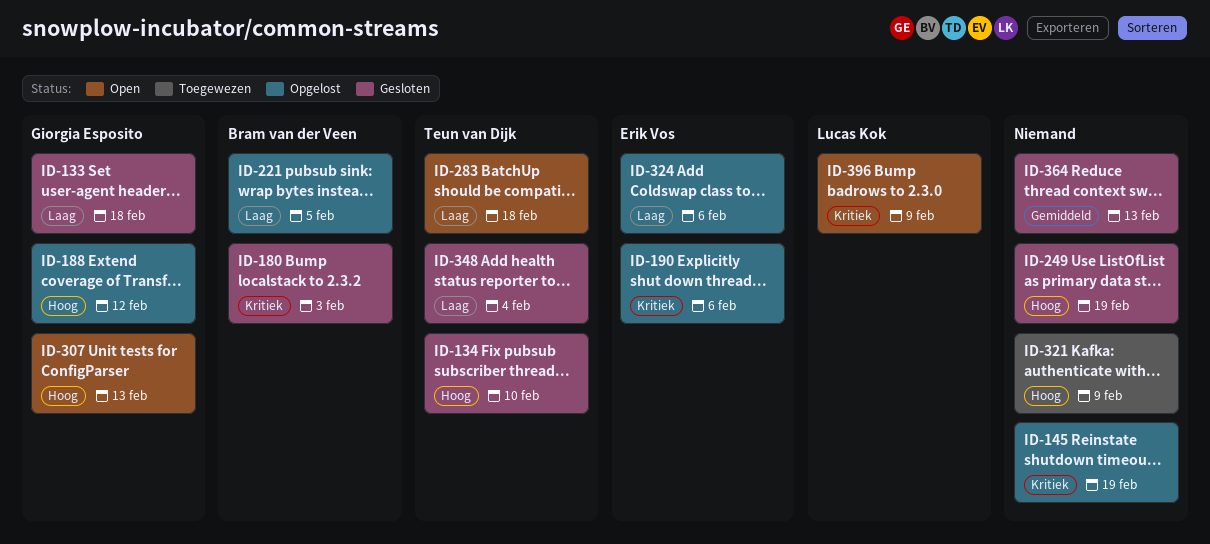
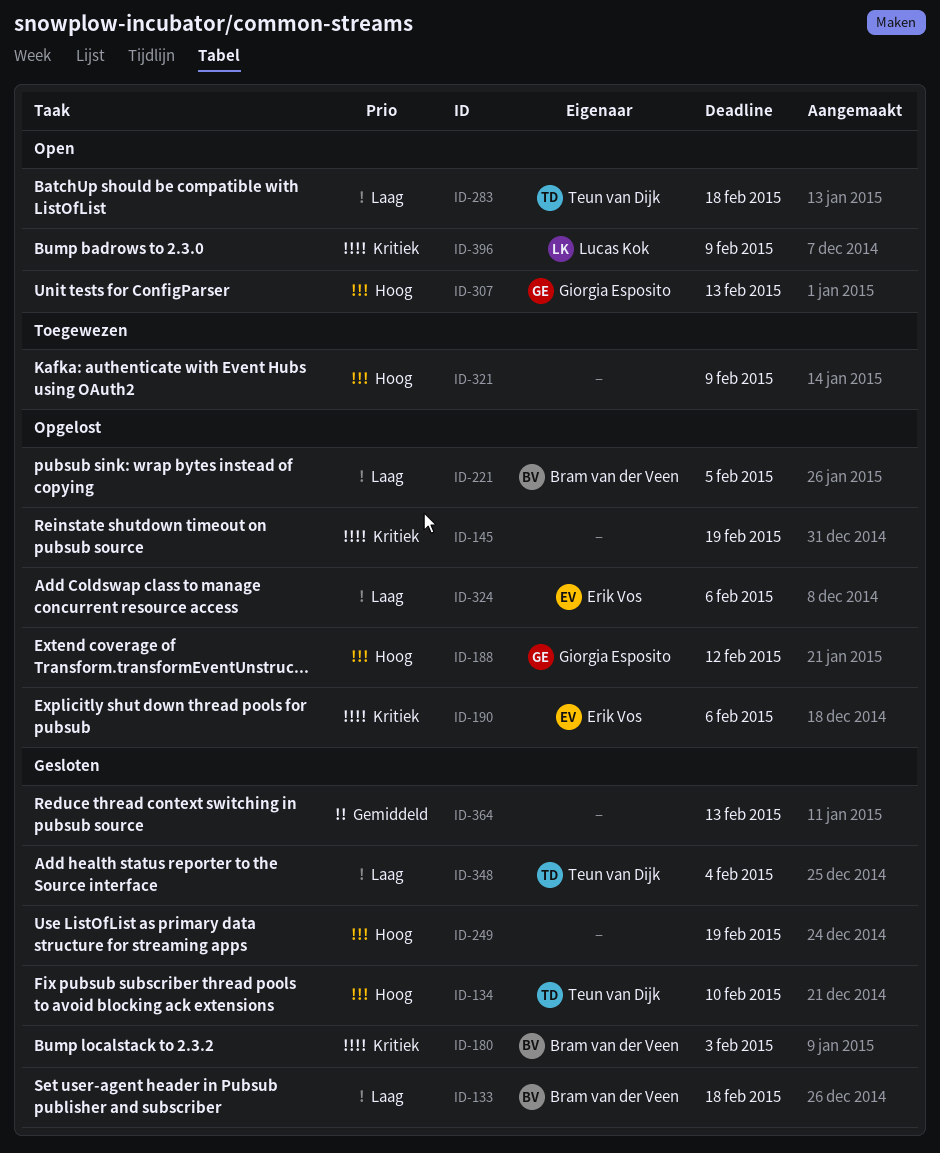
ID-133, owner: Giorgia Esposito -> Bram van der Veen

